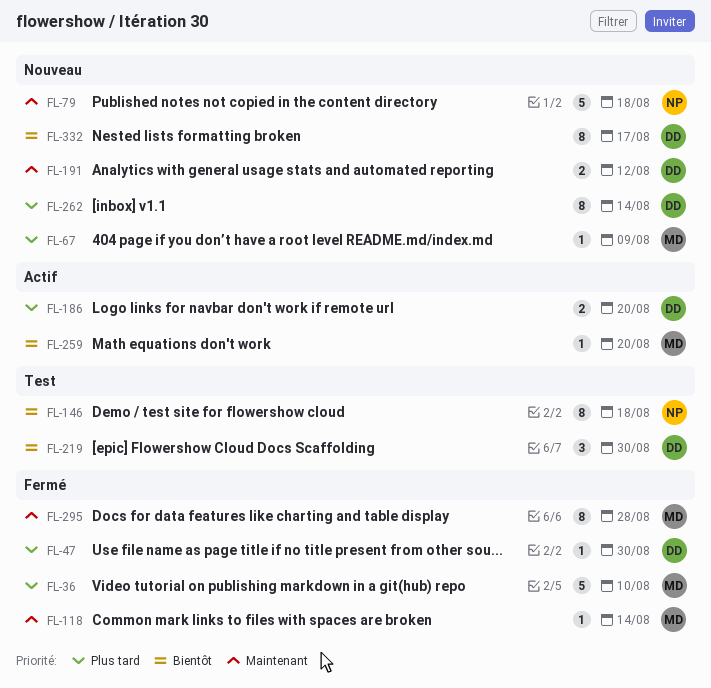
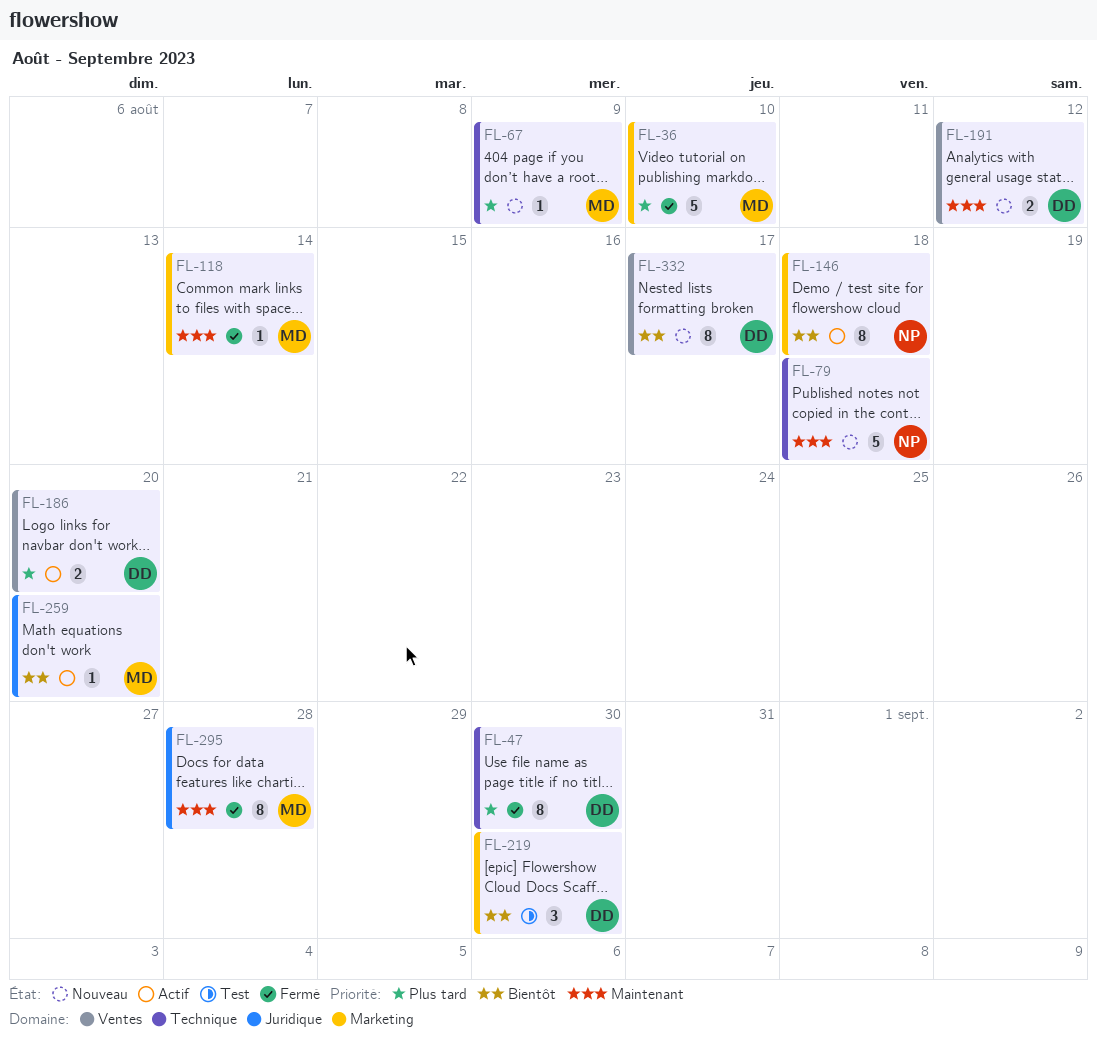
FL-47, estimate: 1 -> 8
FL-146, status: Test -> Actif
FL-262: present -> none

